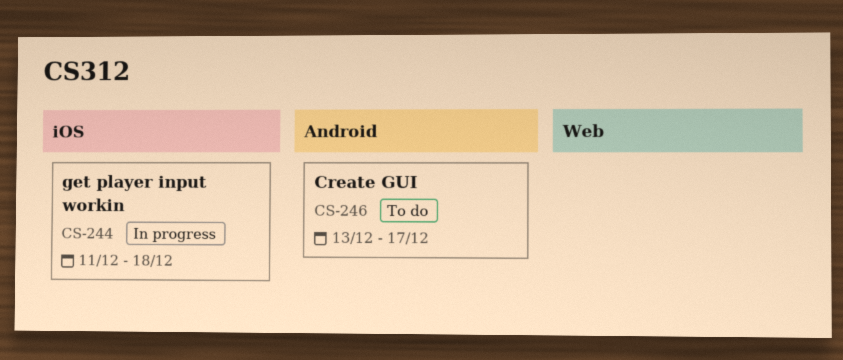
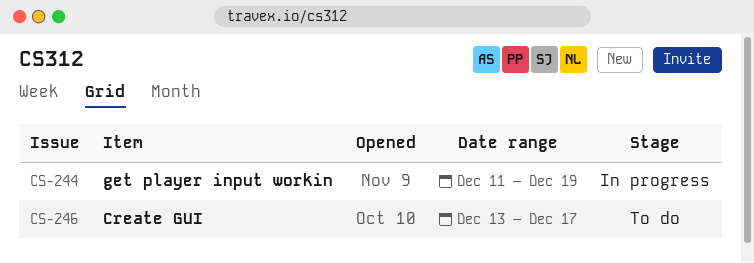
CS-244, due: Dec 18 -> Dec 19

